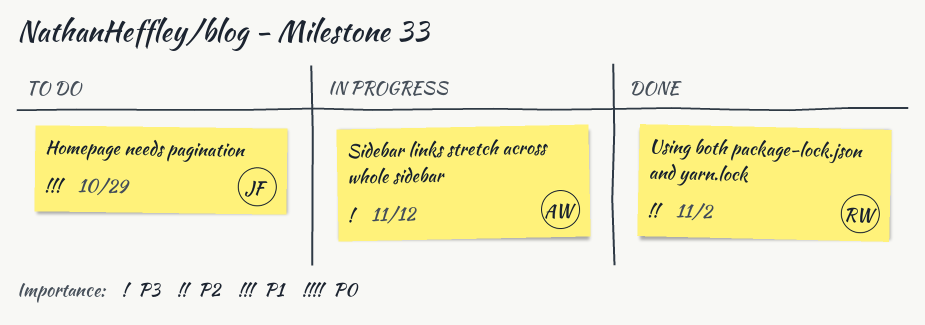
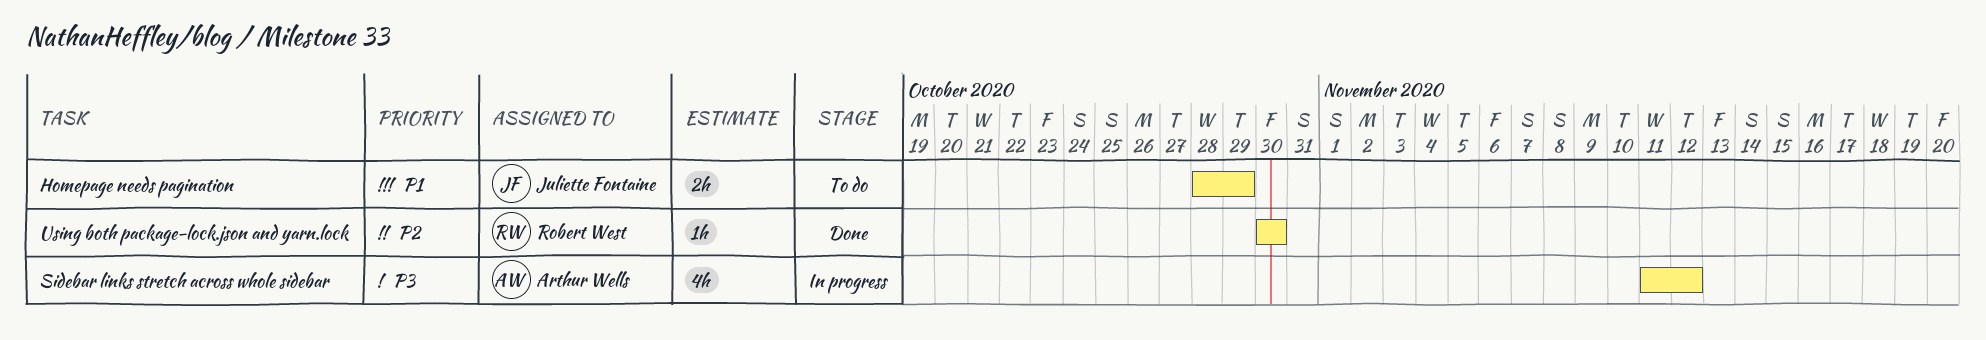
Using both package-lock.json and yarn.lock, due: Nov 2 -> Oct 30

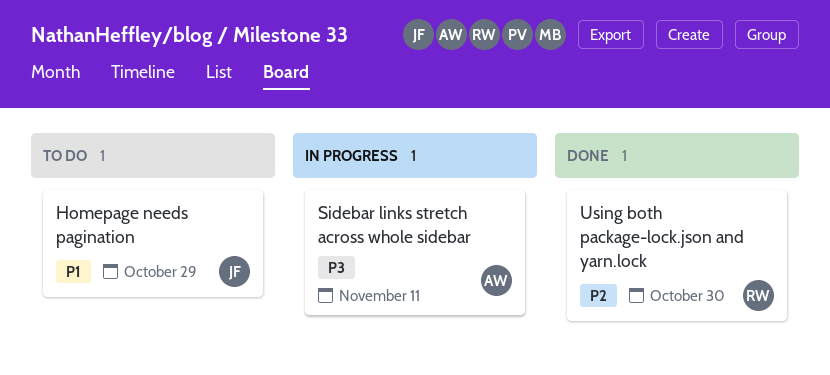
Sidebar links stretch across whole sidebar, due: Nov 12 -> Nov 11

